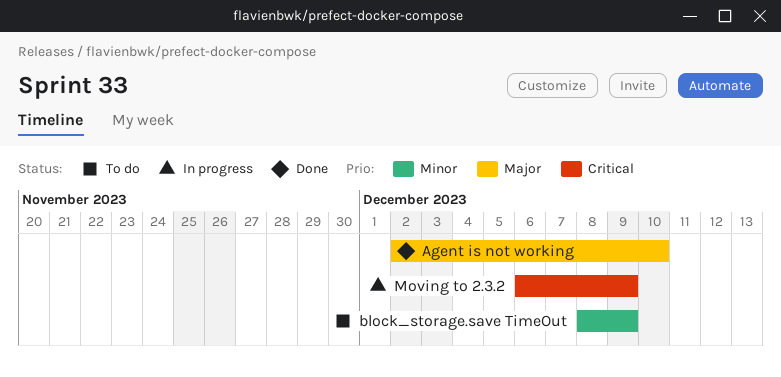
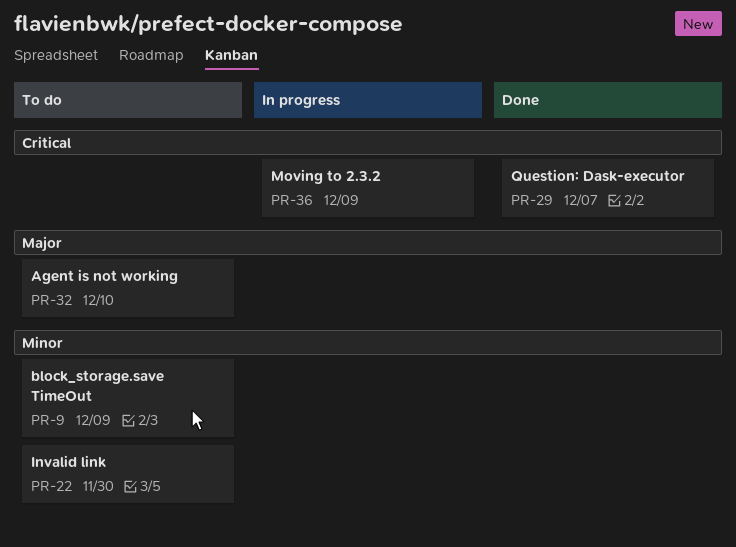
Agent is not working, status: Done -> To do
Invalid link: none -> present
Question: Dask-executor: none -> present

